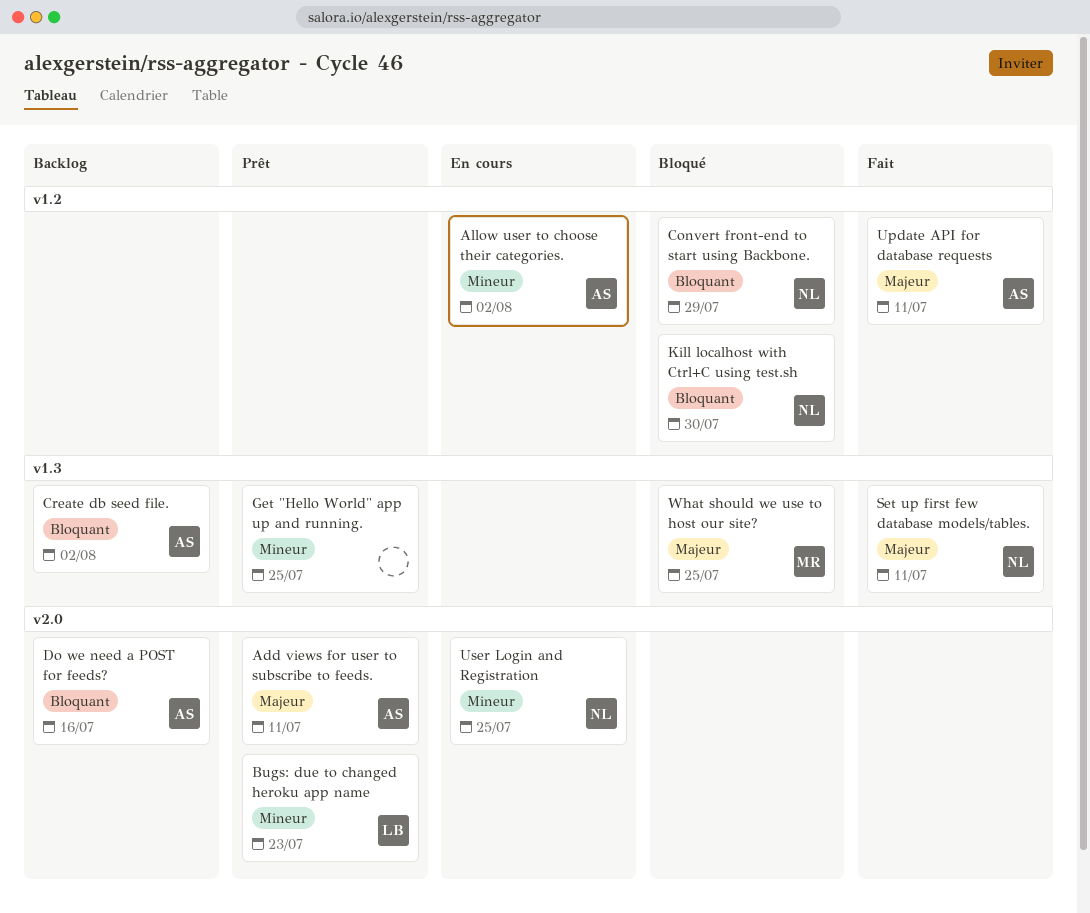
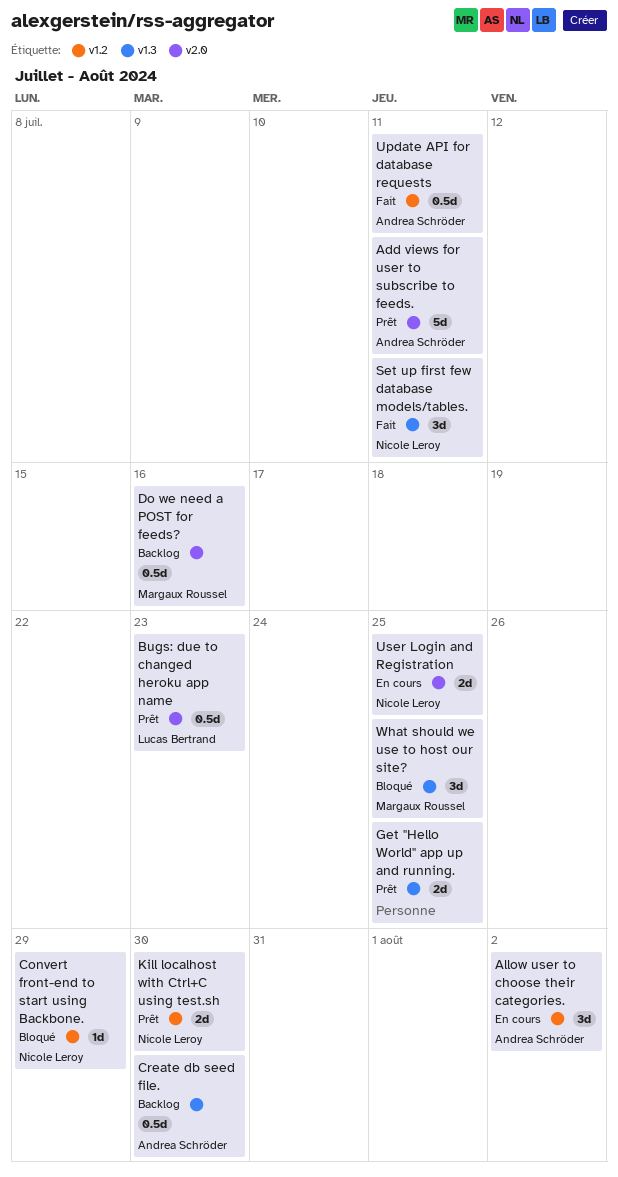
Create db seed file., due: Aug 2 -> Jul 30
Do we need a POST for feeds?, owner: Andrea Schröder -> Margaux Roussel
Kill localhost with Ctrl+C using test.sh, status: Bloqué -> Prêt

